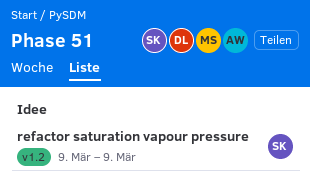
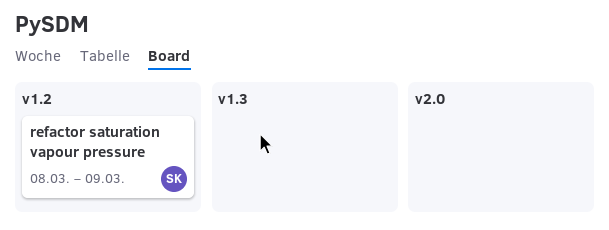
refactor saturation vapour pressure, start: Mar 9 -> Mar 8

